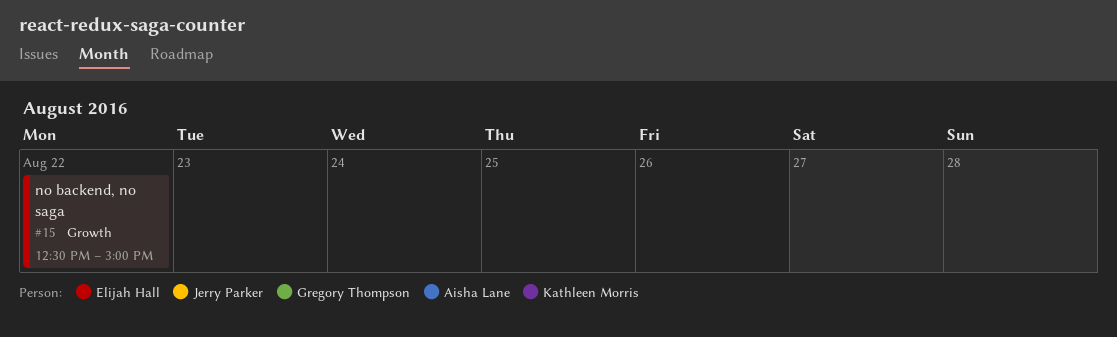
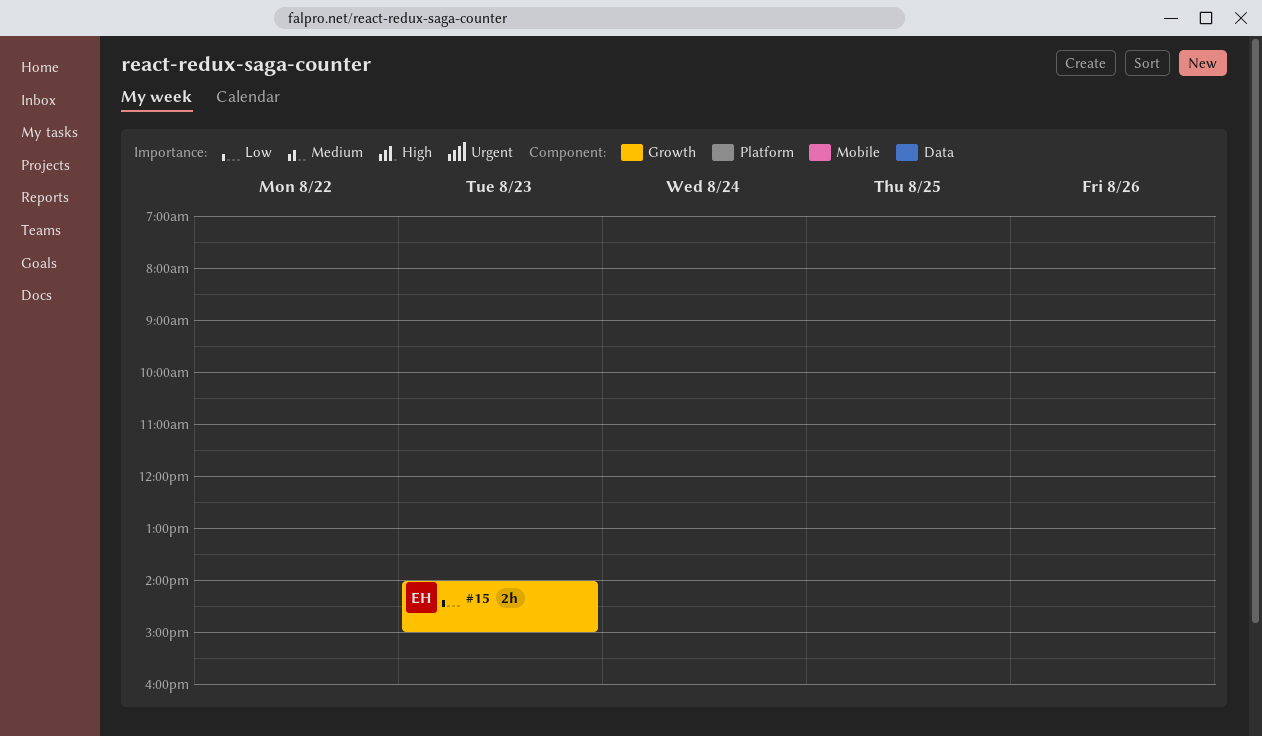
#15, day: Aug 22 -> Aug 23
#15, begins: 12:30 -> 14:00

